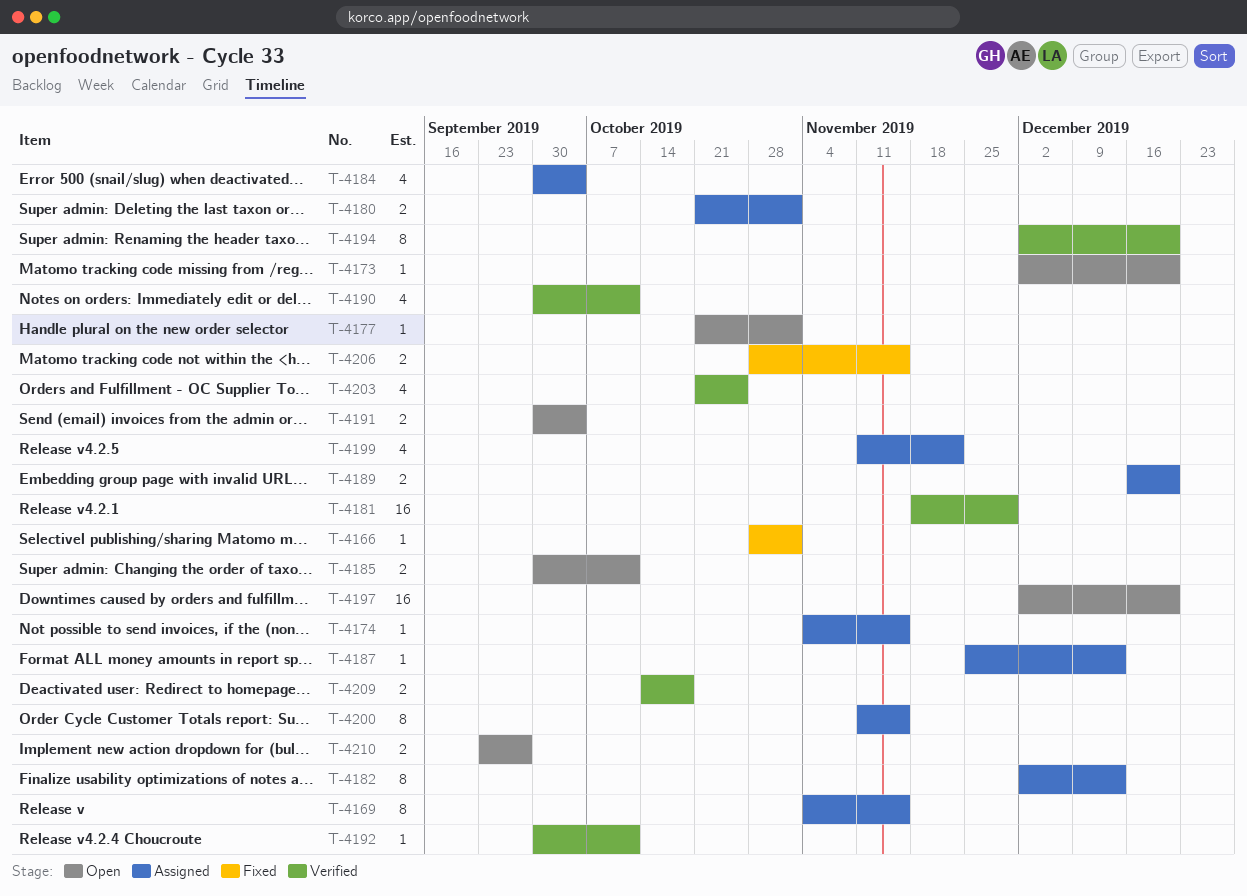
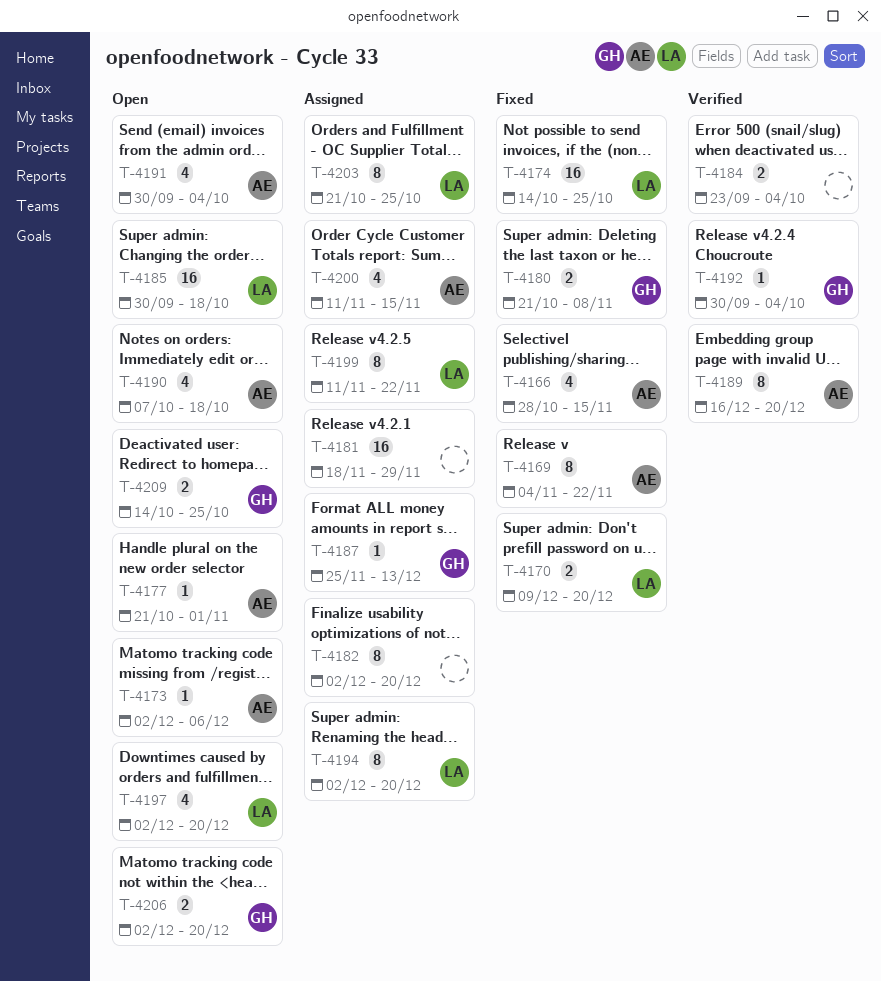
T-4166, estimate: 1 -> 4
T-4166, due: Nov 1 -> Nov 15
T-4169, status: Assigned -> Fixed
T-4169, due: Nov 15 -> Nov 22
T-4170: none -> present
T-4173, due: Dec 20 -> Dec 6
T-4174, status: Assigned -> Fixed
T-4174, estimate: 1 -> 16
T-4174, start: Nov 4 -> Oct 14
T-4174, due: Nov 15 -> Oct 25
T-4180, status: Assigned -> Fixed
T-4180, due: Nov 1 -> Nov 8
T-4181, status: Verified -> Assigned
T-4182, due: Dec 13 -> Dec 20
T-4184, status: Assigned -> Verified
T-4184, estimate: 4 -> 2
T-4184, start: Sep 30 -> Sep 23
T-4185, estimate: 2 -> 16
T-4185, due: Oct 11 -> Oct 18
T-4189, status: Assigned -> Verified
T-4189, estimate: 2 -> 8
T-4190, status: Verified -> Open
T-4190, start: Sep 30 -> Oct 7
T-4190, due: Oct 11 -> Oct 18
T-4191, estimate: 2 -> 4
T-4192, due: Oct 11 -> Oct 4
T-4194, status: Verified -> Assigned
T-4197, estimate: 16 -> 4
T-4199, estimate: 4 -> 8
T-4200, estimate: 8 -> 4
T-4203, status: Verified -> Assigned
T-4203, estimate: 4 -> 8
T-4206, status: Fixed -> Open
T-4206, start: Oct 28 -> Dec 2
T-4206, due: Nov 15 -> Dec 20
T-4209, status: Verified -> Open
T-4209, due: Oct 18 -> Oct 25
T-4210: present -> none

